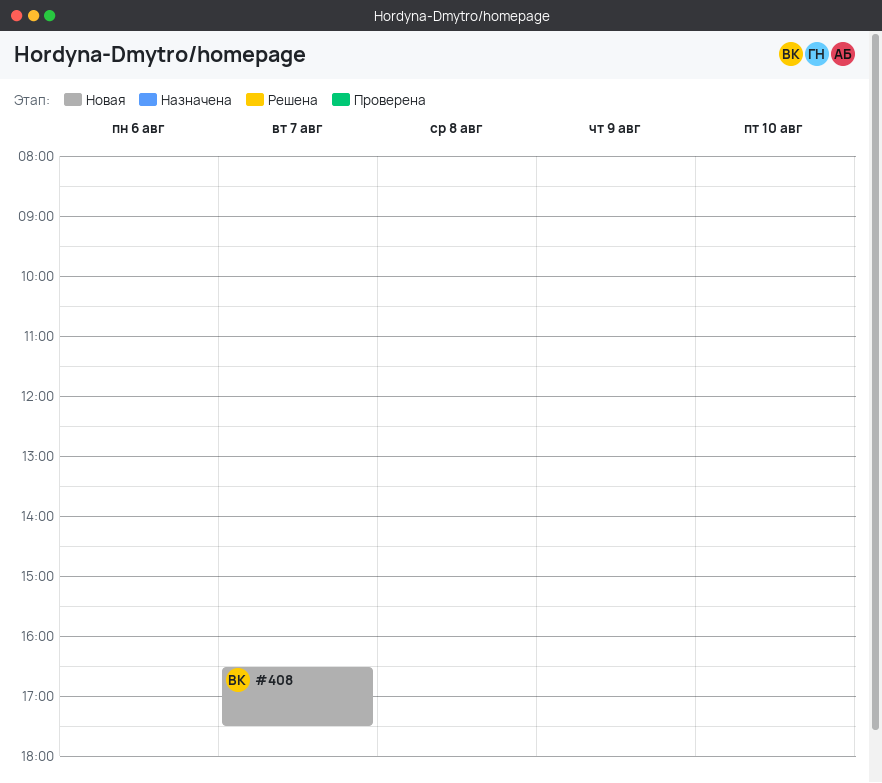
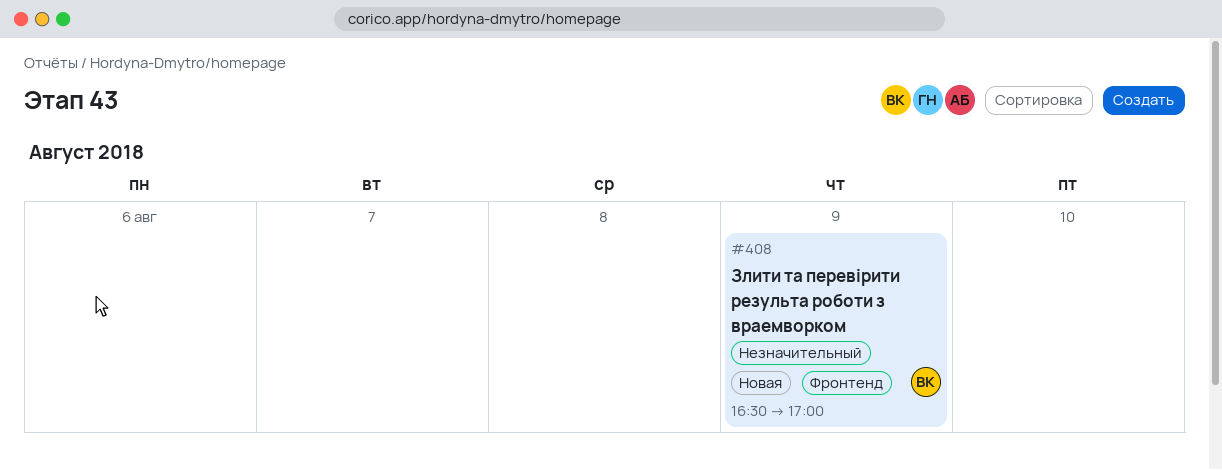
#408, day: Aug 7 -> Aug 9
#408, ends: 17:30 -> 17:00

